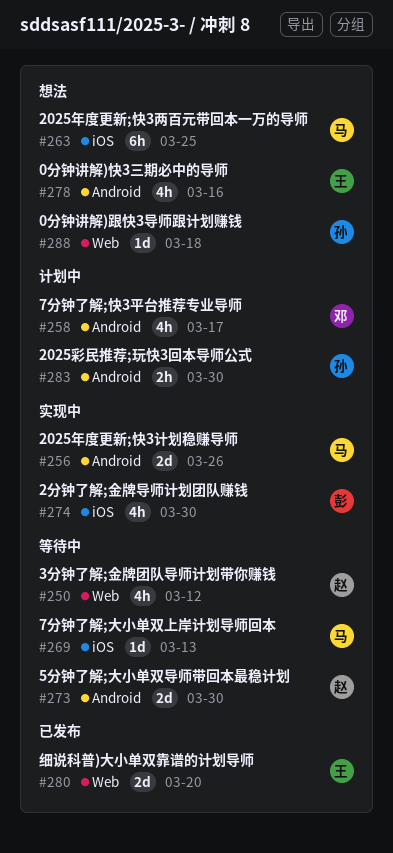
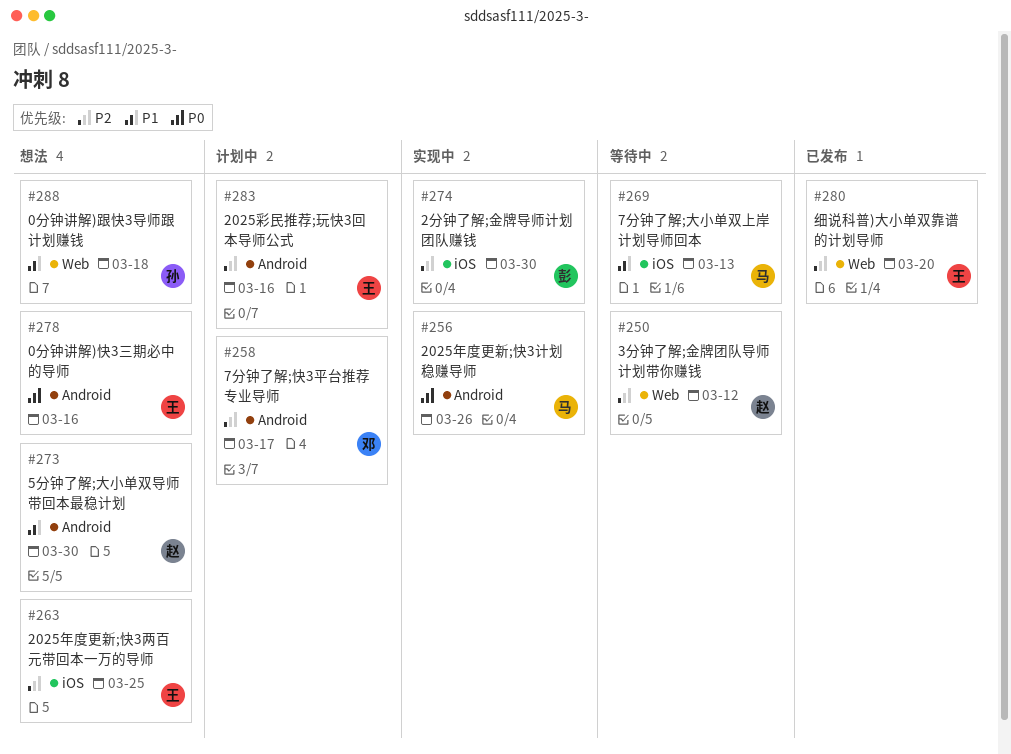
#263, owner: 马 -> 王
#273, status: 等待中 -> 想法
#283, owner: 孙 -> 王
#283, due: Mar 30 -> Mar 16

